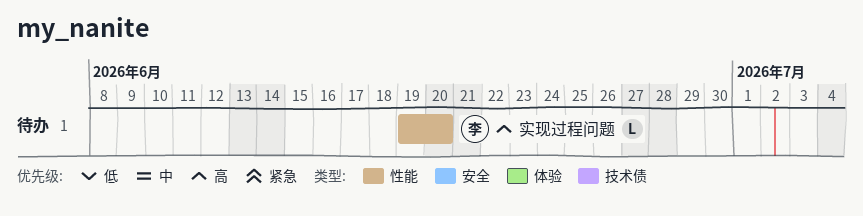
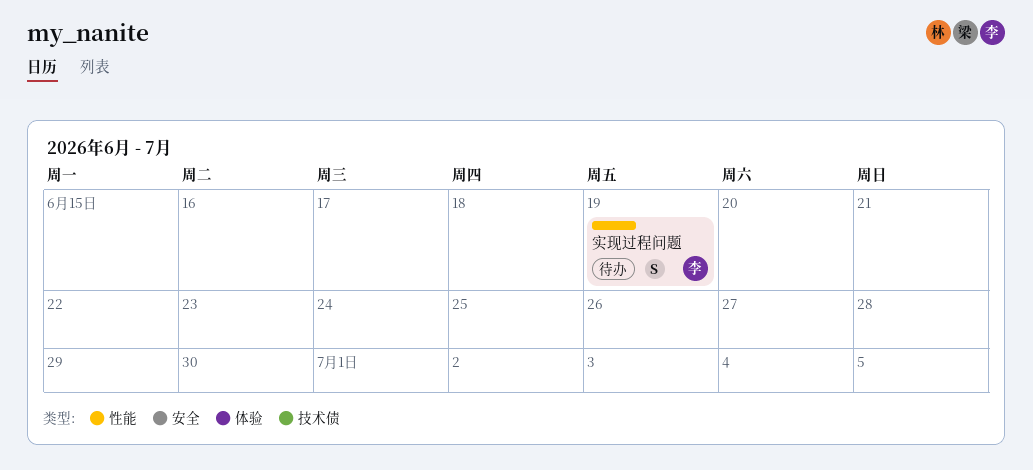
实现过程问题, estimate: L -> S
实现过程问题, due: Jun 20 -> Jun 19

